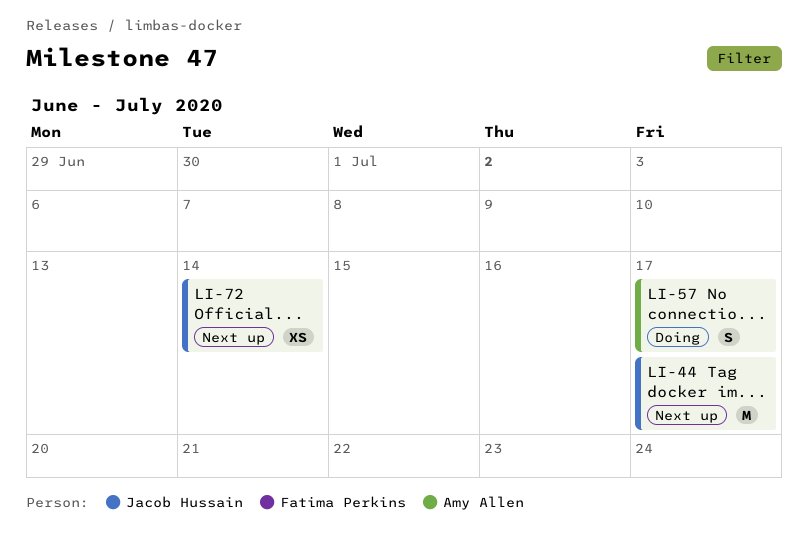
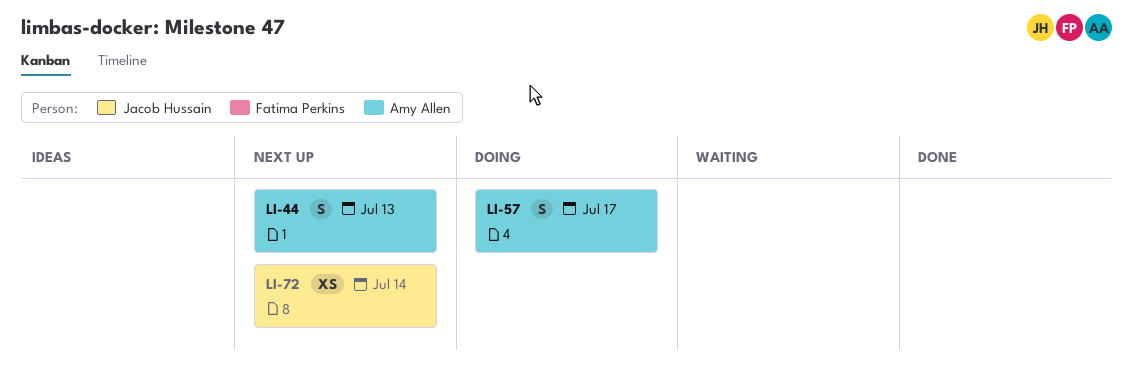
LI-44, owner: Jacob Hussain -> Amy Allen
LI-44, estimate: M -> S
LI-44, due: Jul 17 -> Jul 13

